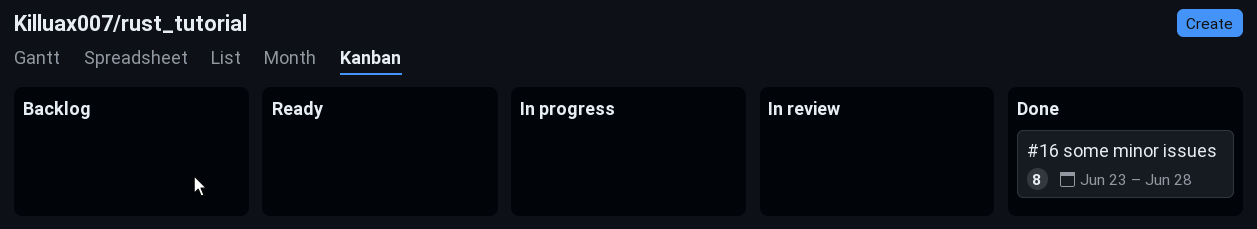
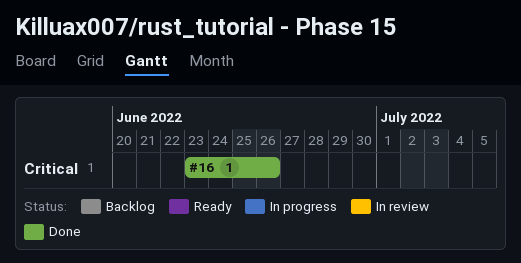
#16, estimate: 8 -> 1
#16, due: Jun 28 -> Jun 26

